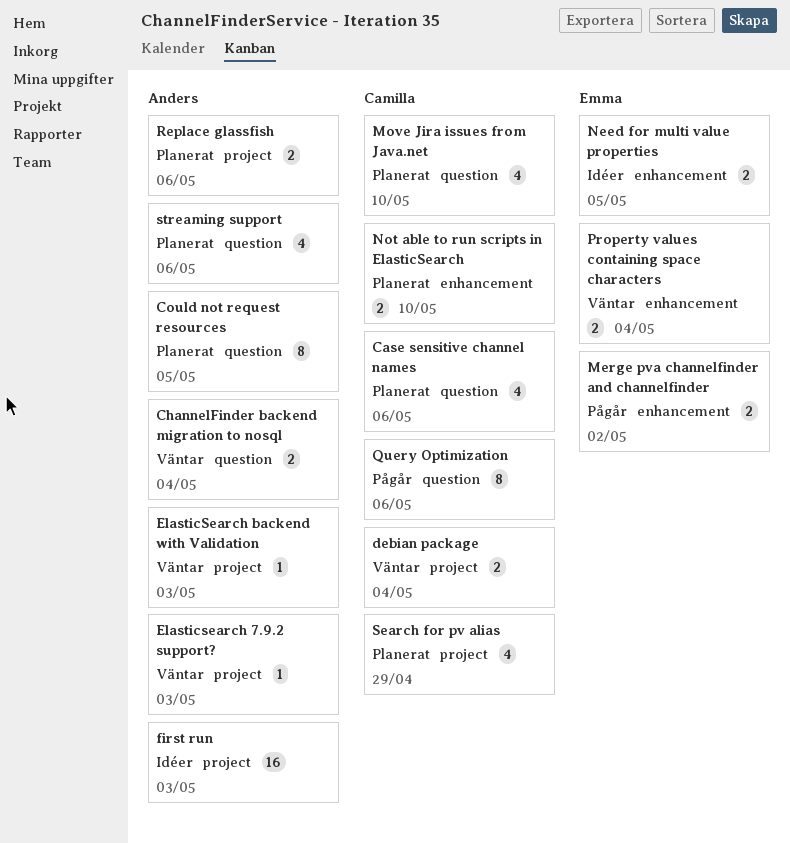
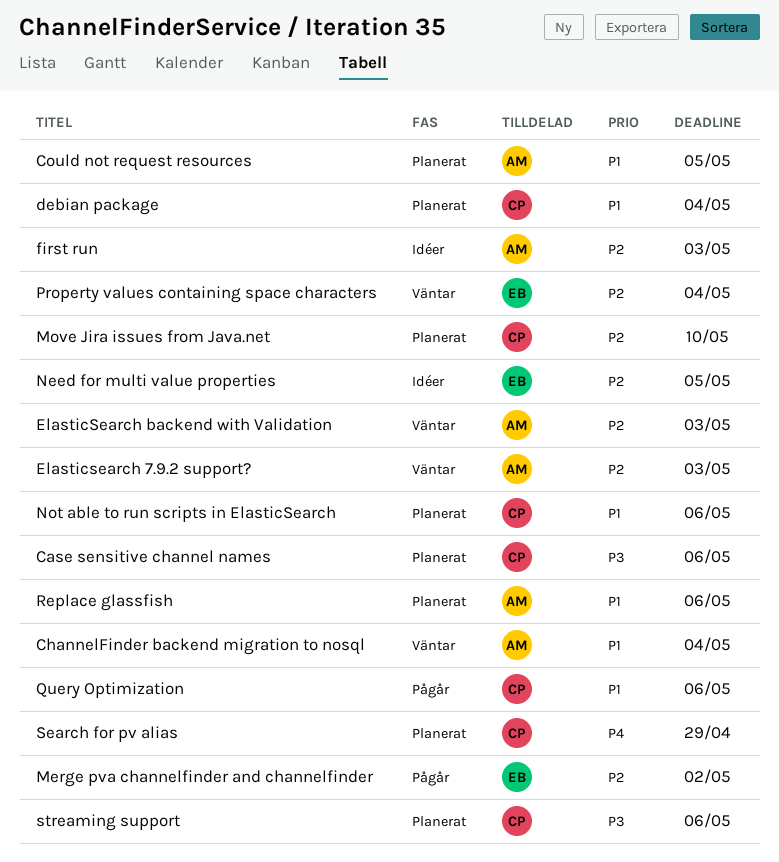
debian package, status: Väntar -> Planerat
Not able to run scripts in ElasticSearch, due: May 10 -> May 6
streaming support, owner: Anders -> Camilla

